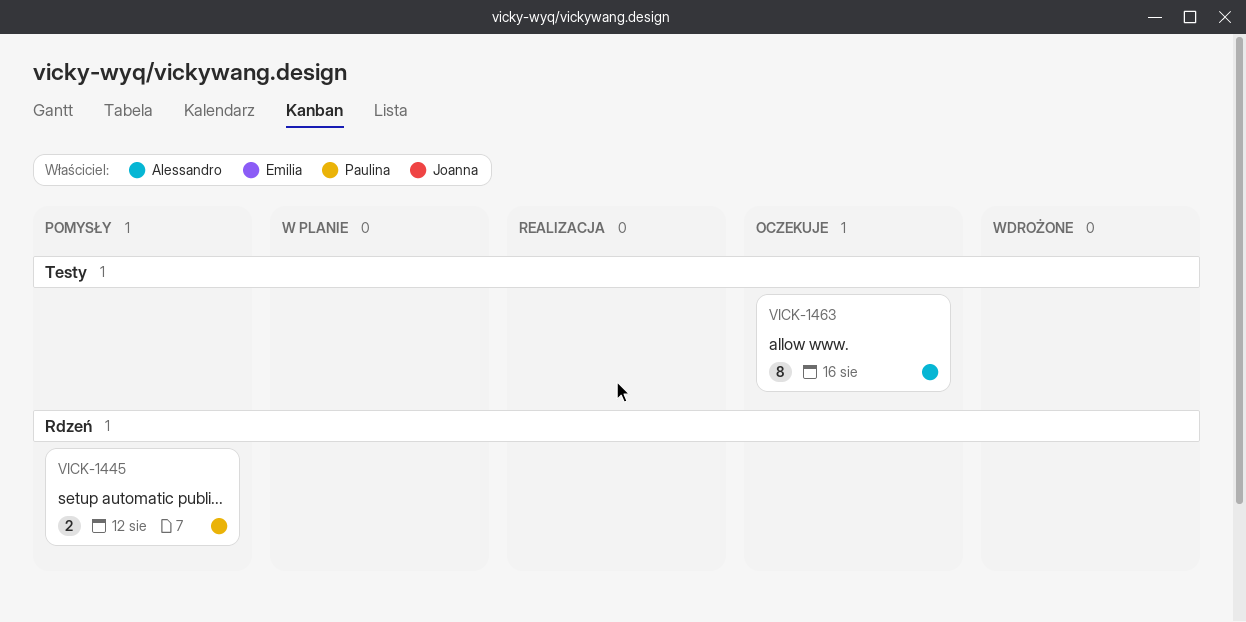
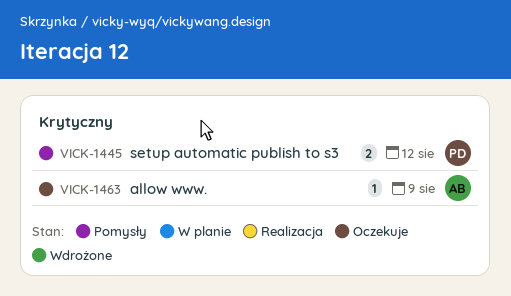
VICK-1463, estimate: 8 -> 1
VICK-1463, due: Aug 16 -> Aug 9

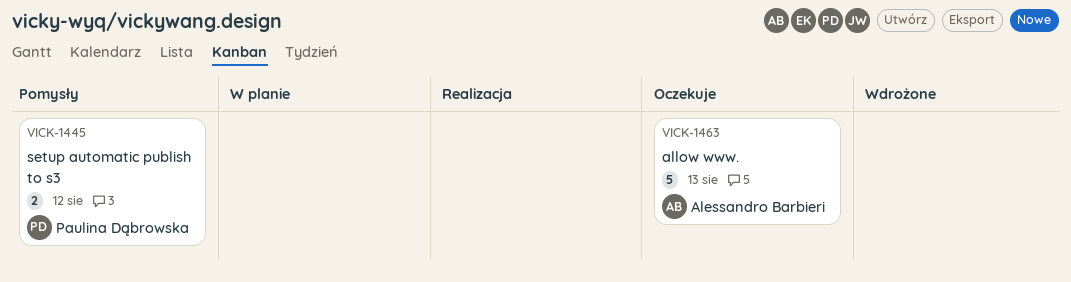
VICK-1463, estimate: 1 -> 5
VICK-1463, due: Aug 9 -> Aug 13

